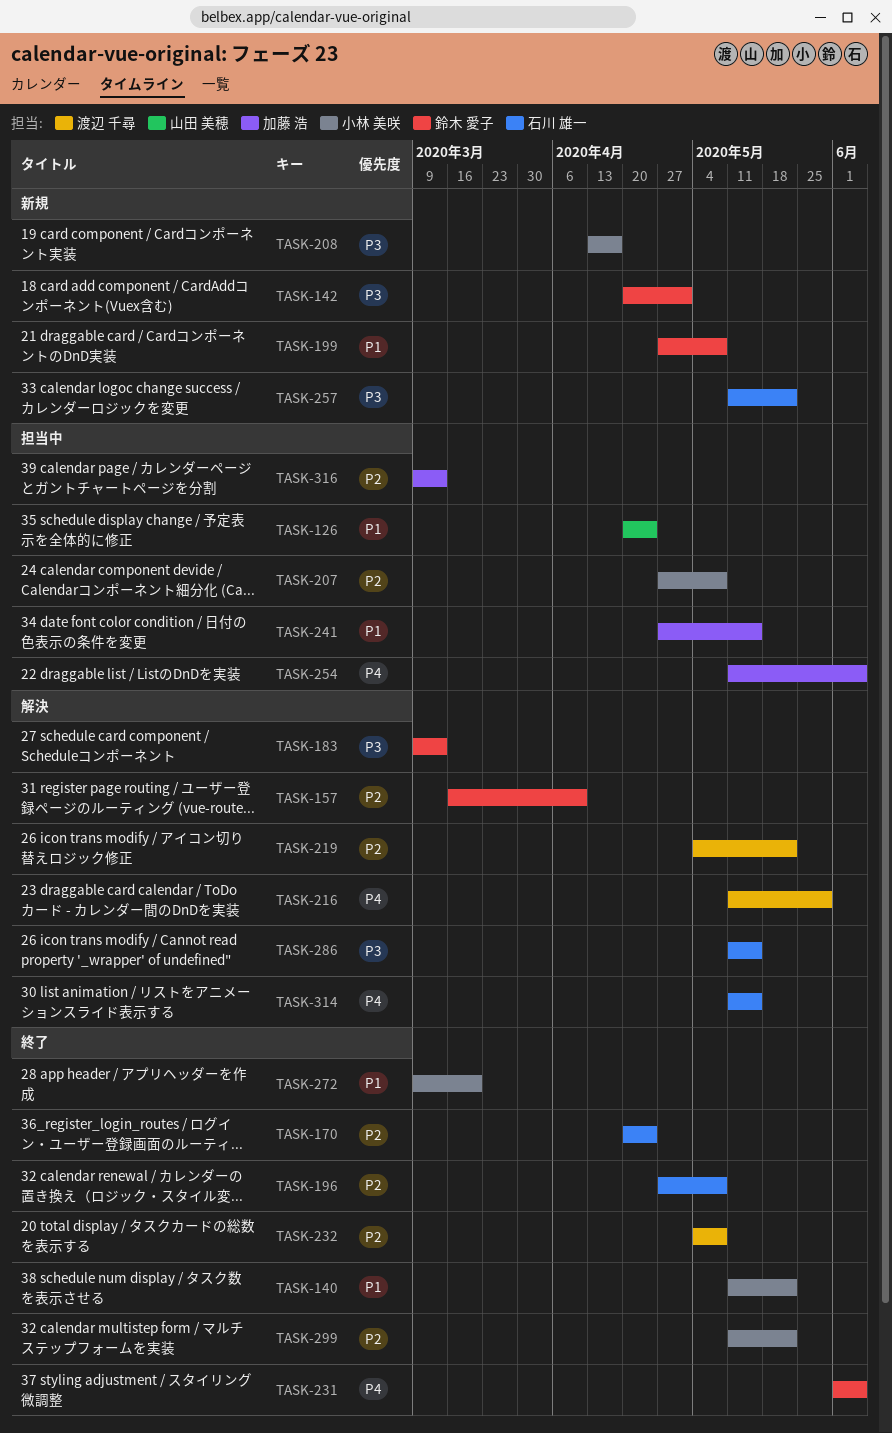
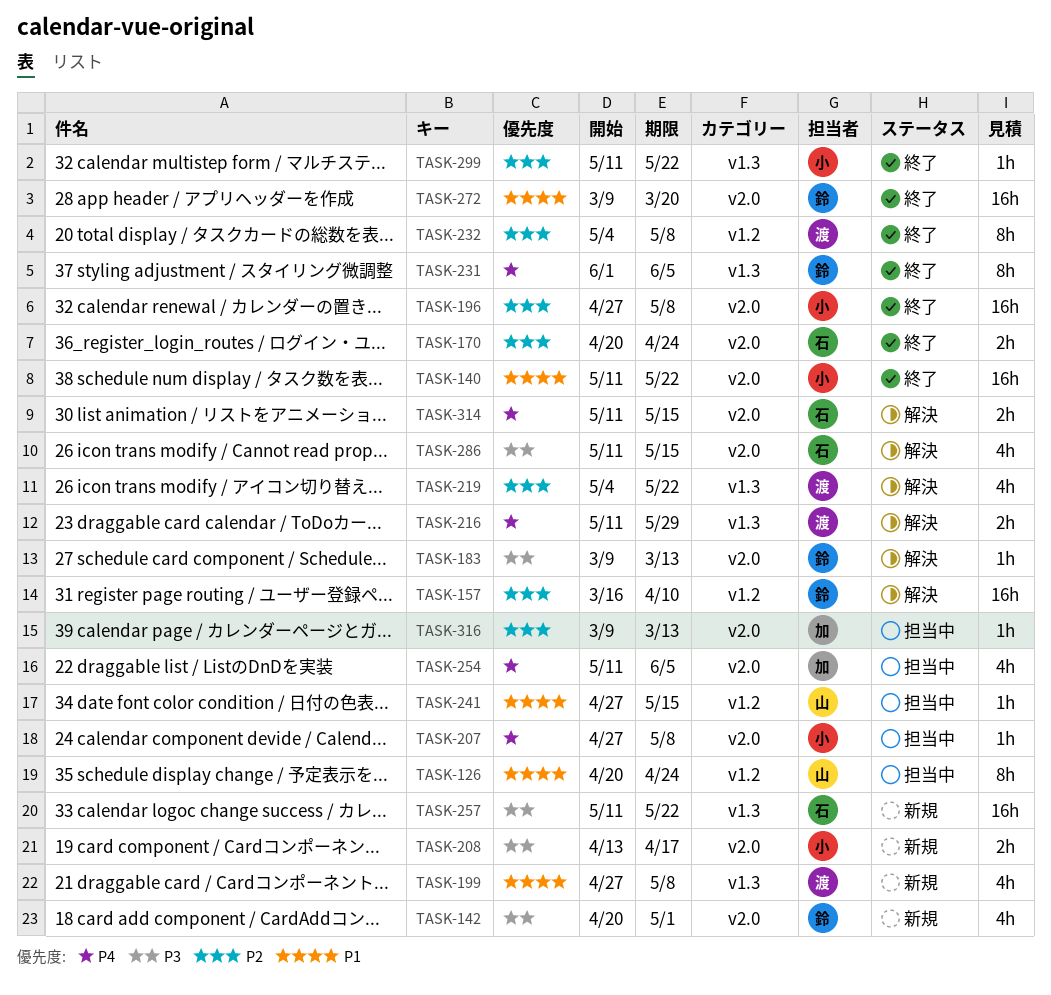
TASK-196, owner: 石川 雄一 -> 小林 美咲
TASK-199, owner: 鈴木 愛子 -> 渡辺 千尋
TASK-207, priority: P2 -> P4
TASK-241, owner: 加藤 浩 -> 山田 美穂
TASK-272, owner: 小林 美咲 -> 鈴木 愛子

